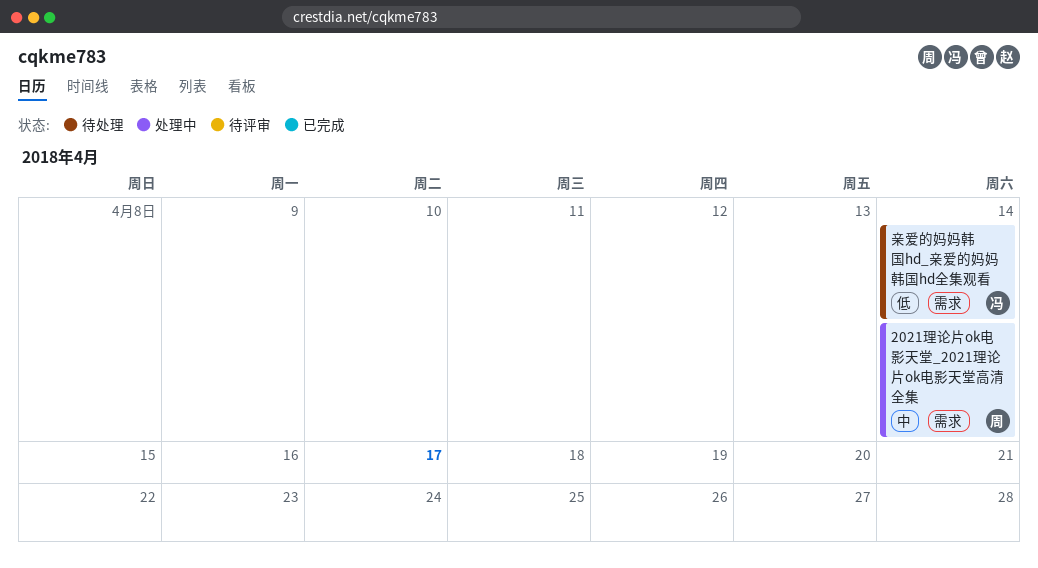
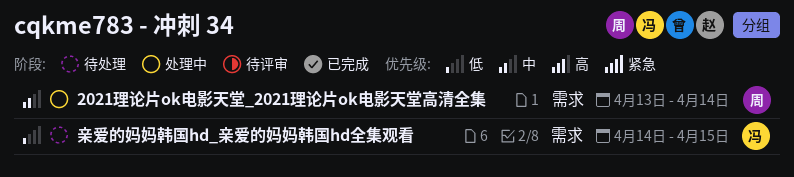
亲爱的妈妈韩国hd_亲爱的妈妈韩国hd全集观看, due: Apr 14 -> Apr 15

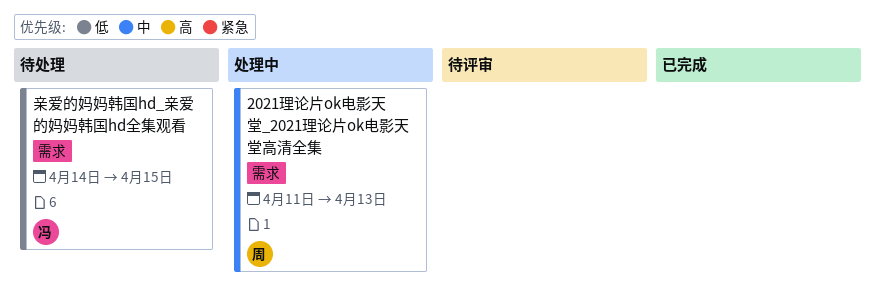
2021理论片ok电影天堂_2021理论片ok电影天堂高清全集, start: Apr 13 -> Apr 11
2021理论片ok电影天堂_2021理论片ok电影天堂高清全集, due: Apr 14 -> Apr 13

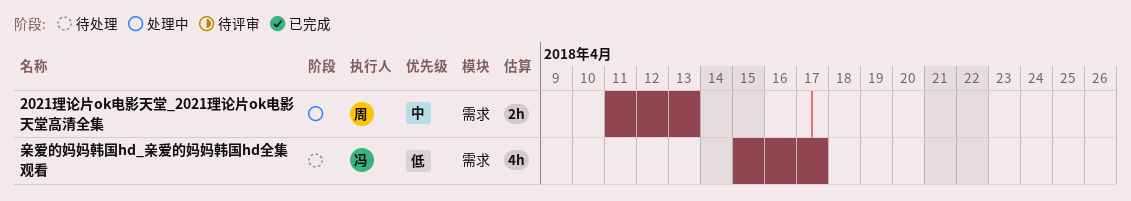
亲爱的妈妈韩国hd_亲爱的妈妈韩国hd全集观看, start: Apr 14 -> Apr 15
亲爱的妈妈韩国hd_亲爱的妈妈韩国hd全集观看, due: Apr 15 -> Apr 17

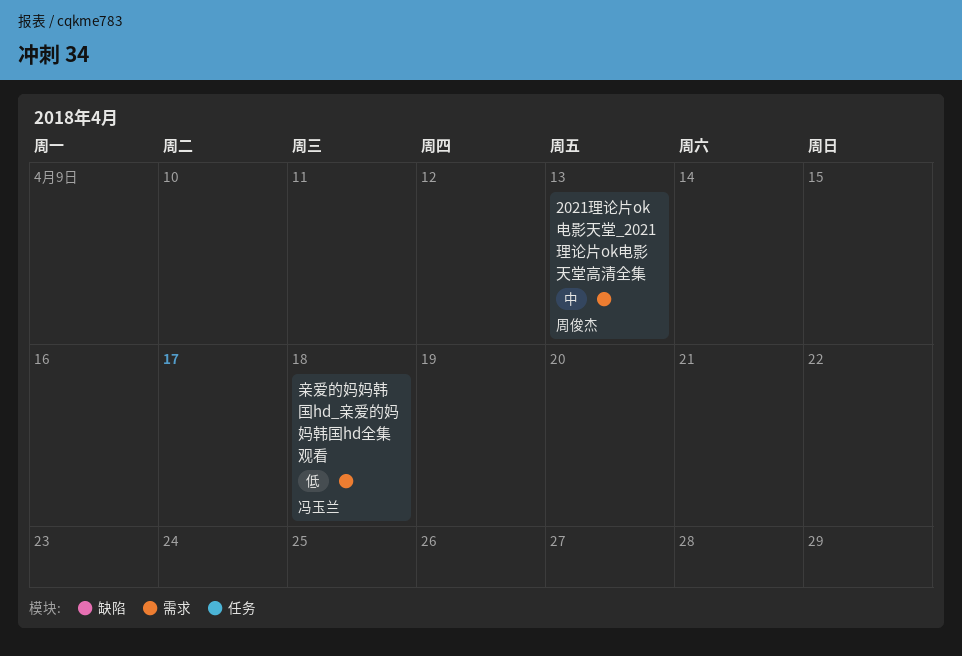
亲爱的妈妈韩国hd_亲爱的妈妈韩国hd全集观看, due: Apr 17 -> Apr 18

